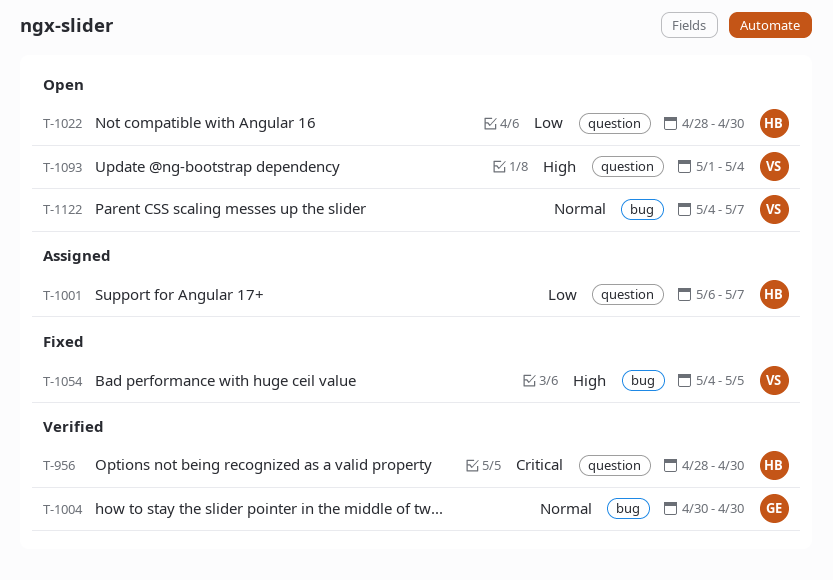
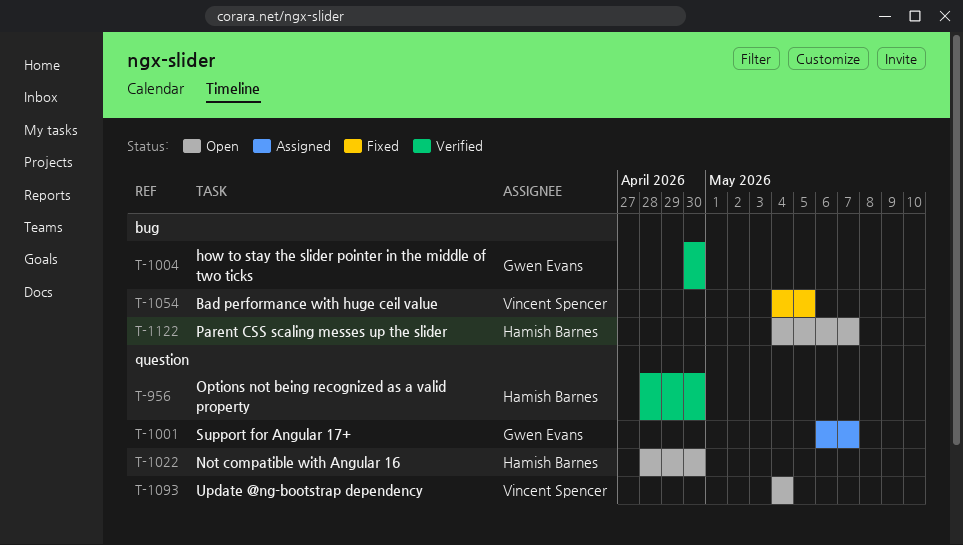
T-1001, owner: Hamish Barnes -> Gwen Evans
T-1093, start: May 1 -> May 4
T-1122, owner: Vincent Spencer -> Hamish Barnes

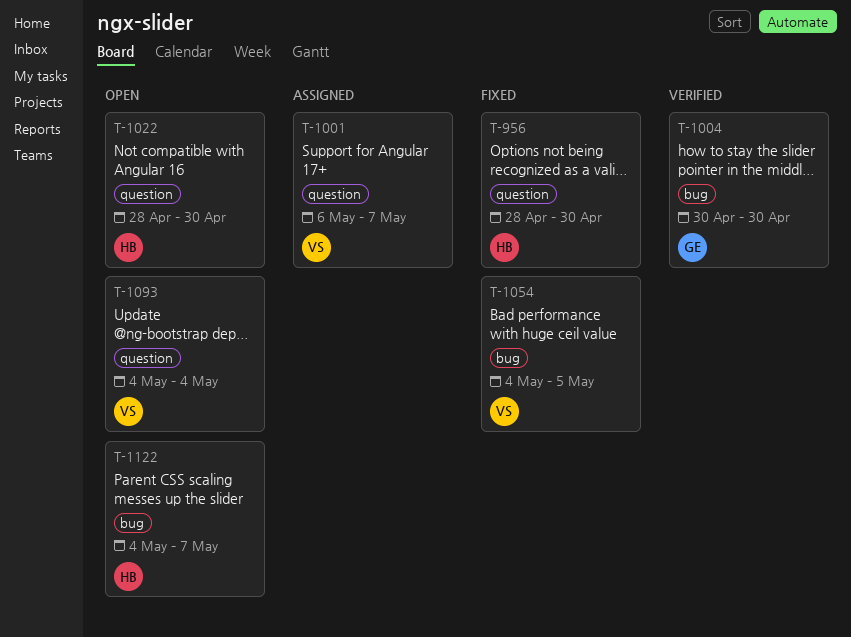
T-956, status: Verified -> Fixed
T-1001, owner: Gwen Evans -> Vincent Spencer

